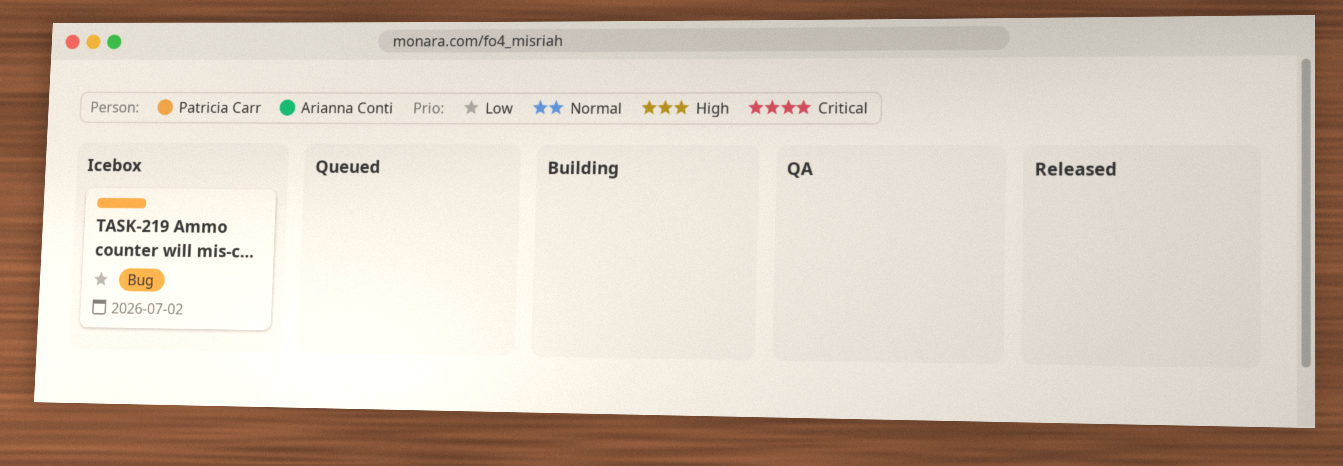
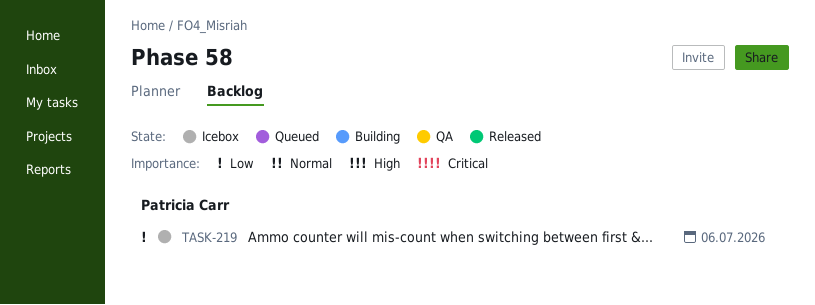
TASK-219, due: Jul 2 -> Jul 6

